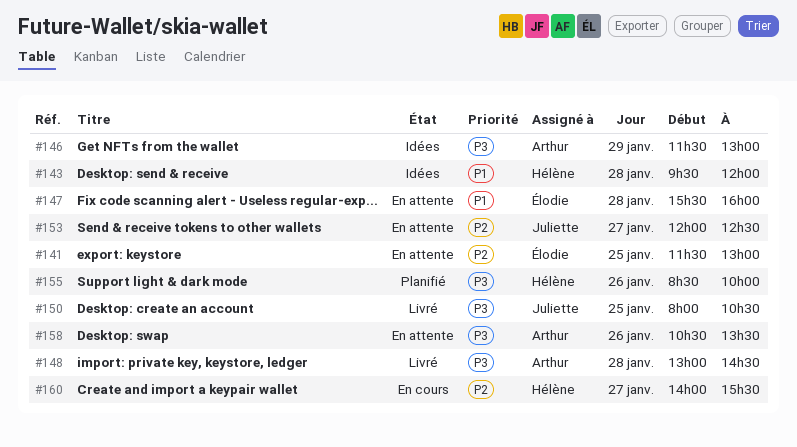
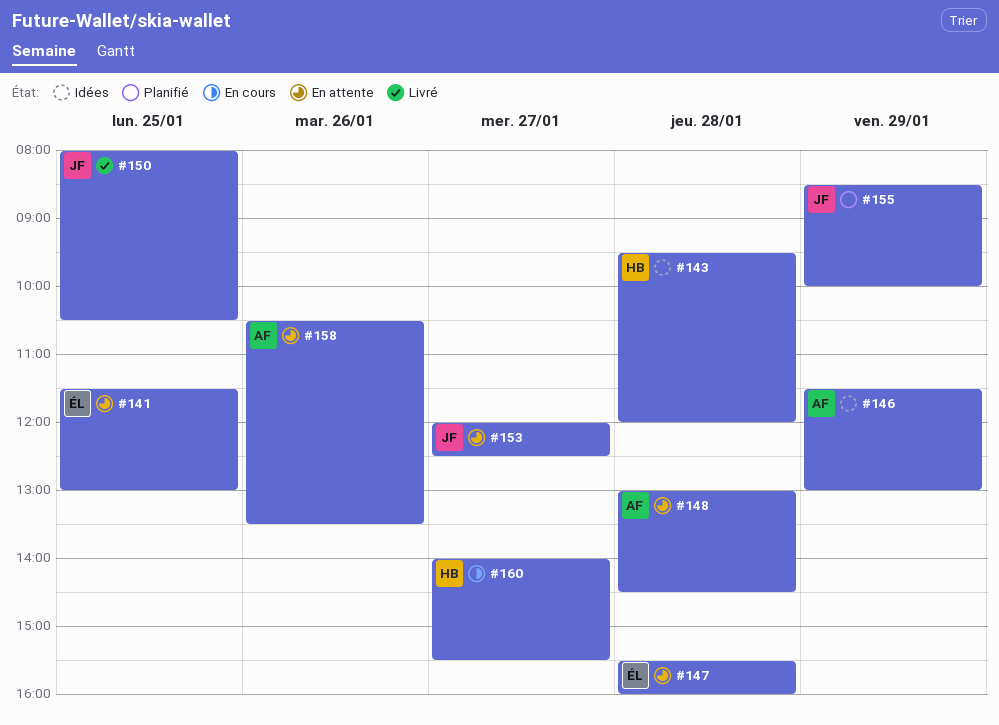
#148, status: Livré -> En attente
#155, owner: Hélène -> Juliette
#155, day: Jan 26 -> Jan 29

